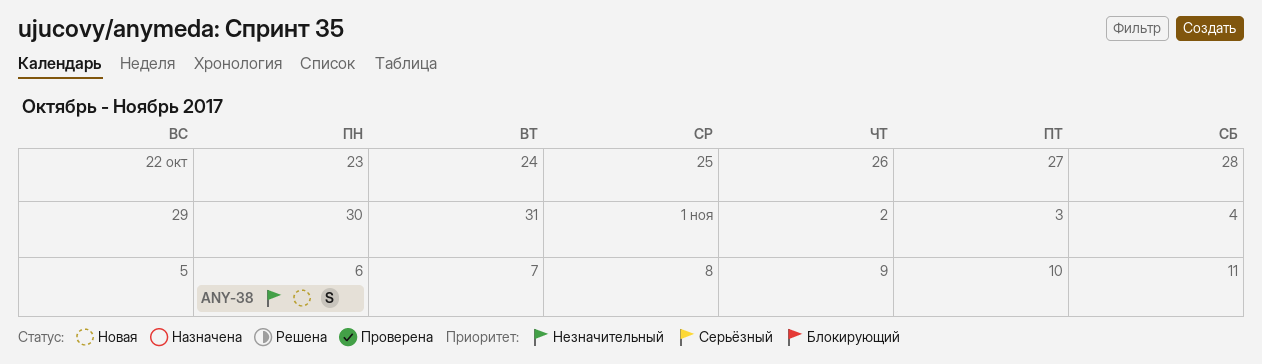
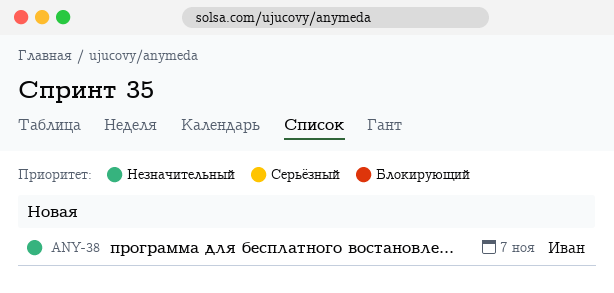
ANY-38, due: Nov 6 -> Nov 7

